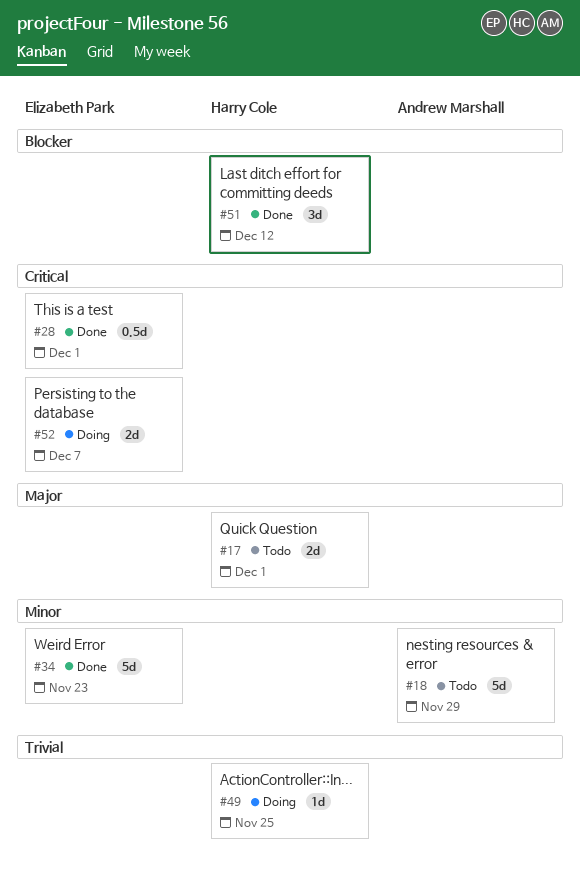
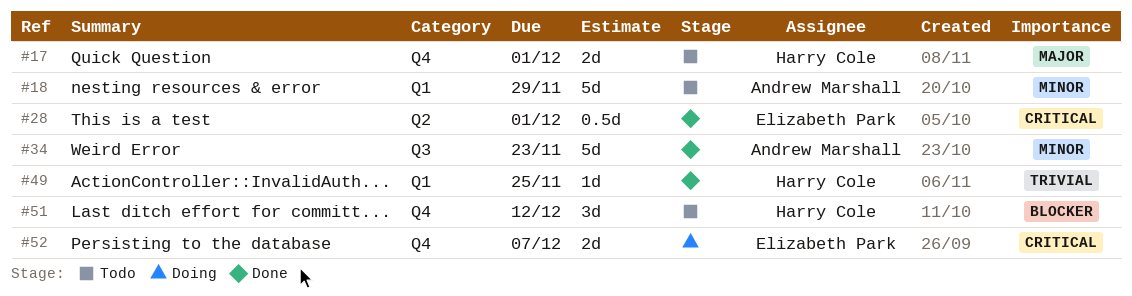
#34, owner: Elizabeth Park -> Andrew Marshall
#49, status: Doing -> Done
#51, status: Done -> Todo

